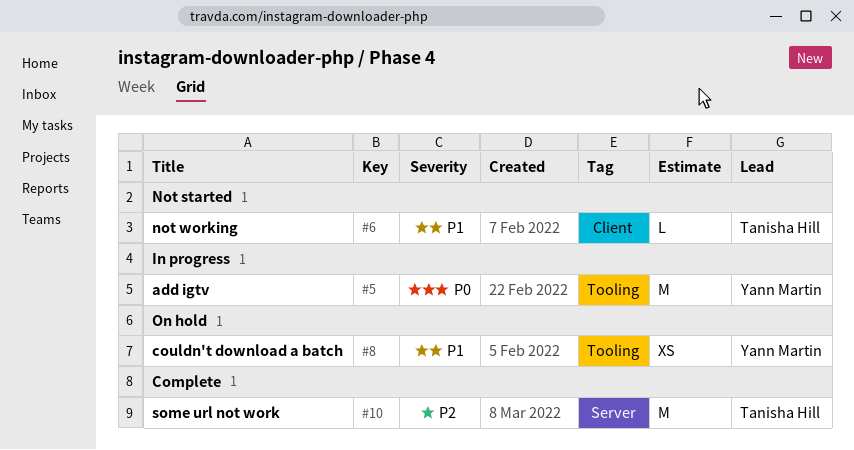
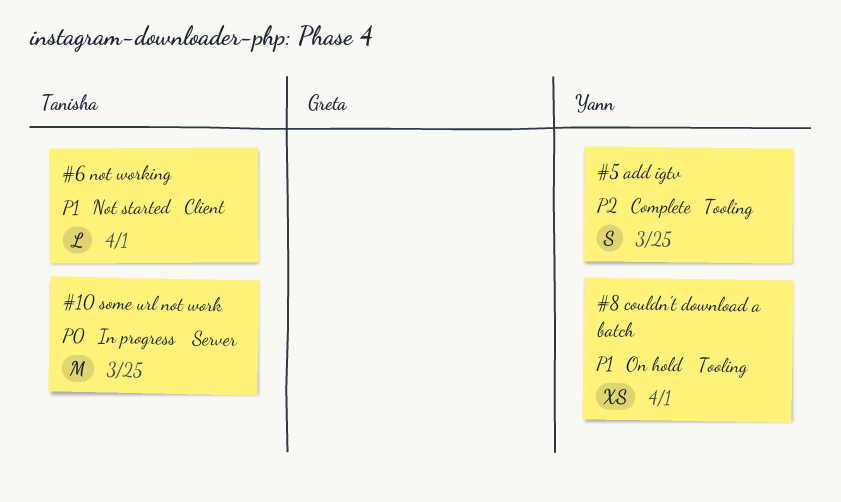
#5, status: In progress -> Complete
#5, priority: P0 -> P2
#5, estimate: M -> S
#10, status: Complete -> In progress
#10, priority: P2 -> P0

